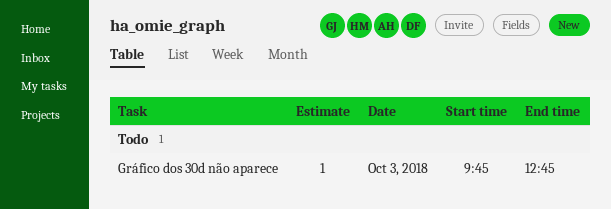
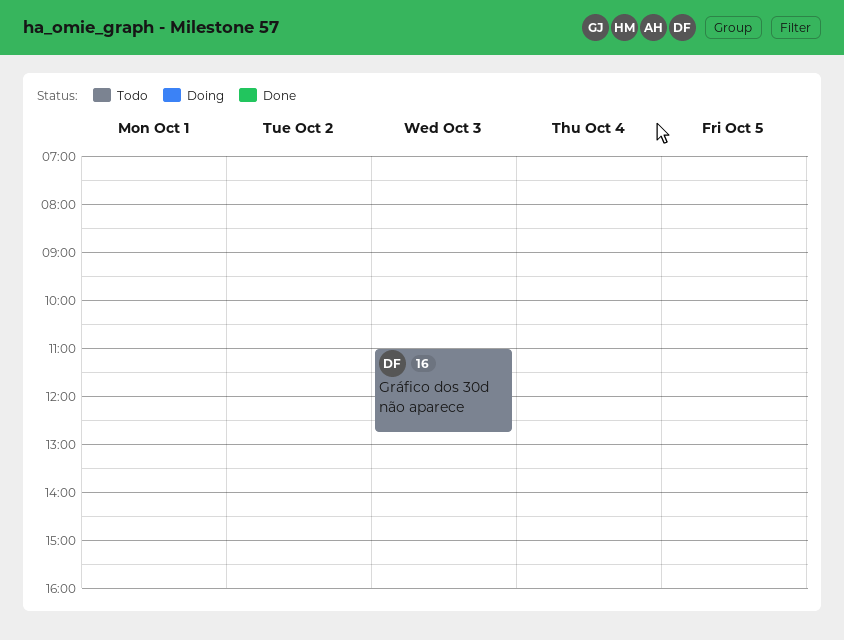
Gráfico dos 30d não aparece, estimate: 1 -> 16
Gráfico dos 30d não aparece, begins: 09:45 -> 11:00

